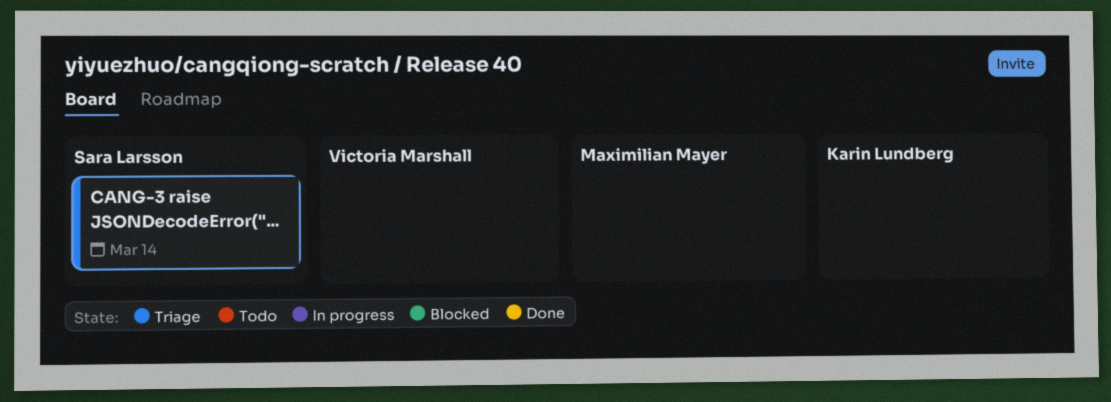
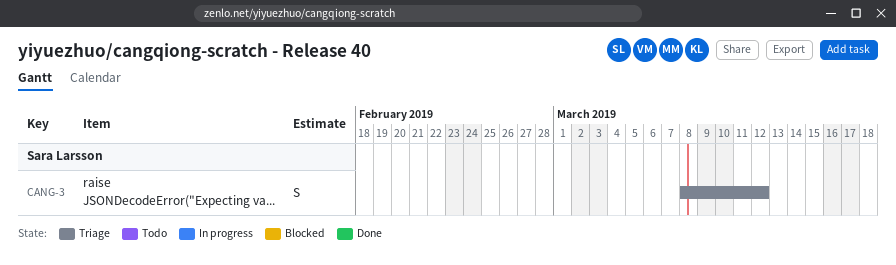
CANG-3, due: Mar 14 -> Mar 12

